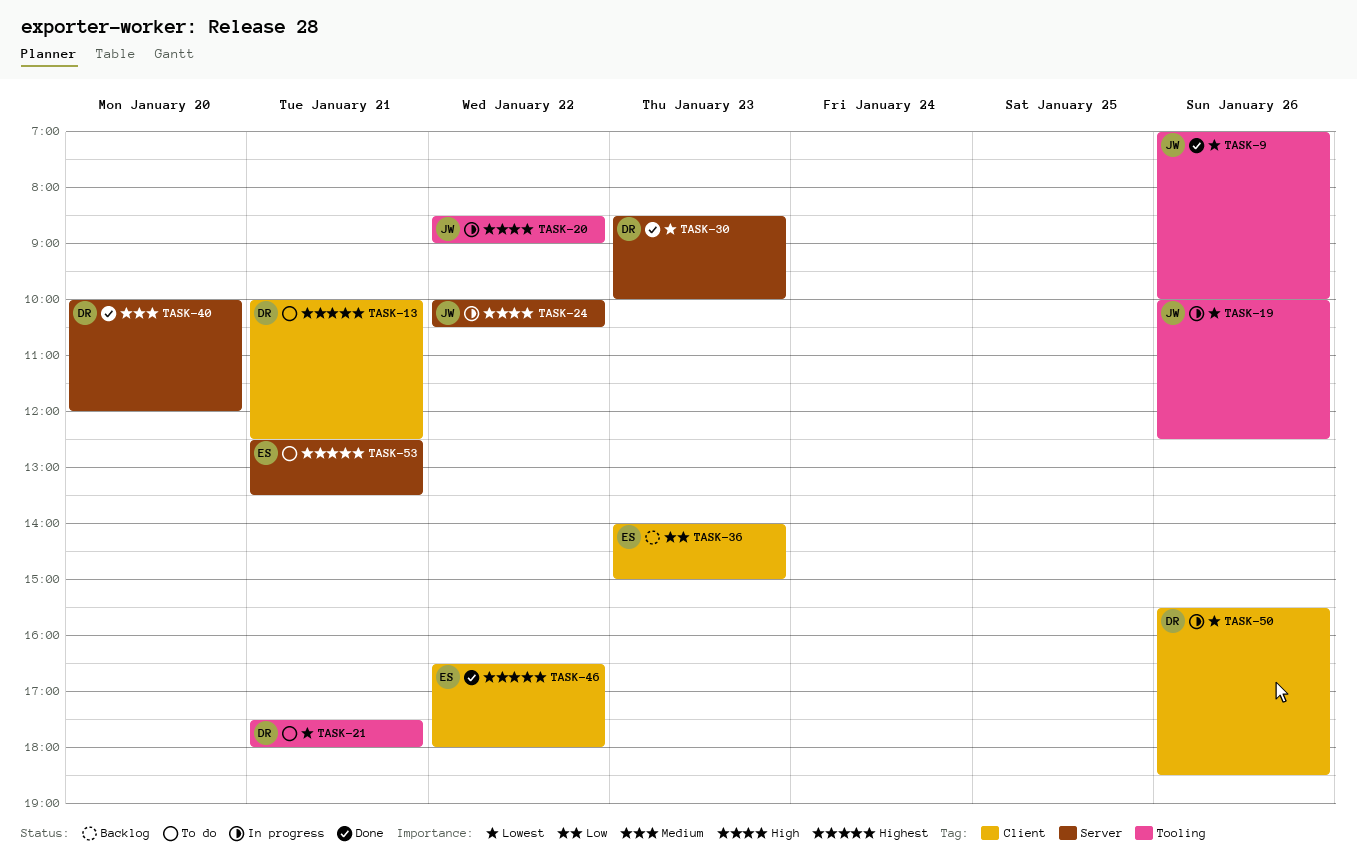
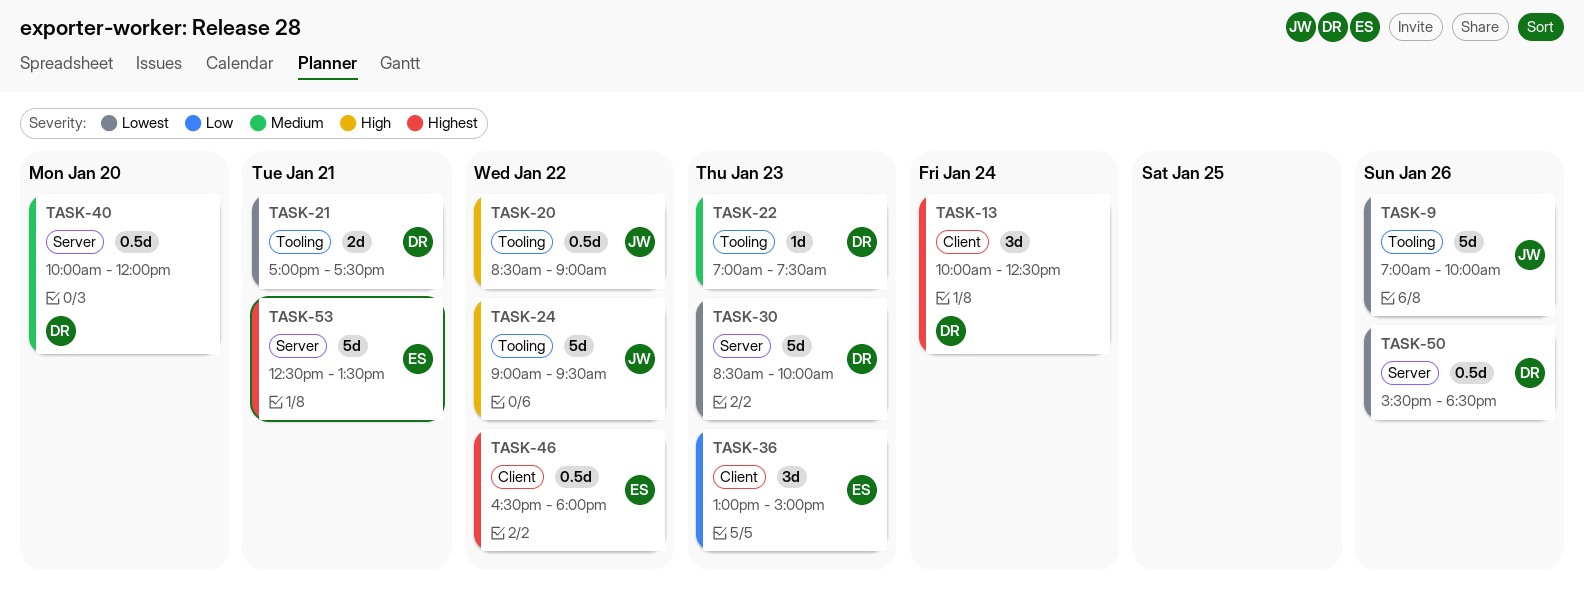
TASK-13, day: Jan 21 -> Jan 24
TASK-19: present -> none
TASK-21, begins: 17:30 -> 17:00
TASK-21, ends: 18:00 -> 17:30
TASK-22: none -> present
TASK-24, label: Server -> Tooling
TASK-24, begins: 10:00 -> 09:00
TASK-24, ends: 10:30 -> 09:30
TASK-36, begins: 14:00 -> 13:00
TASK-50, label: Client -> Server

